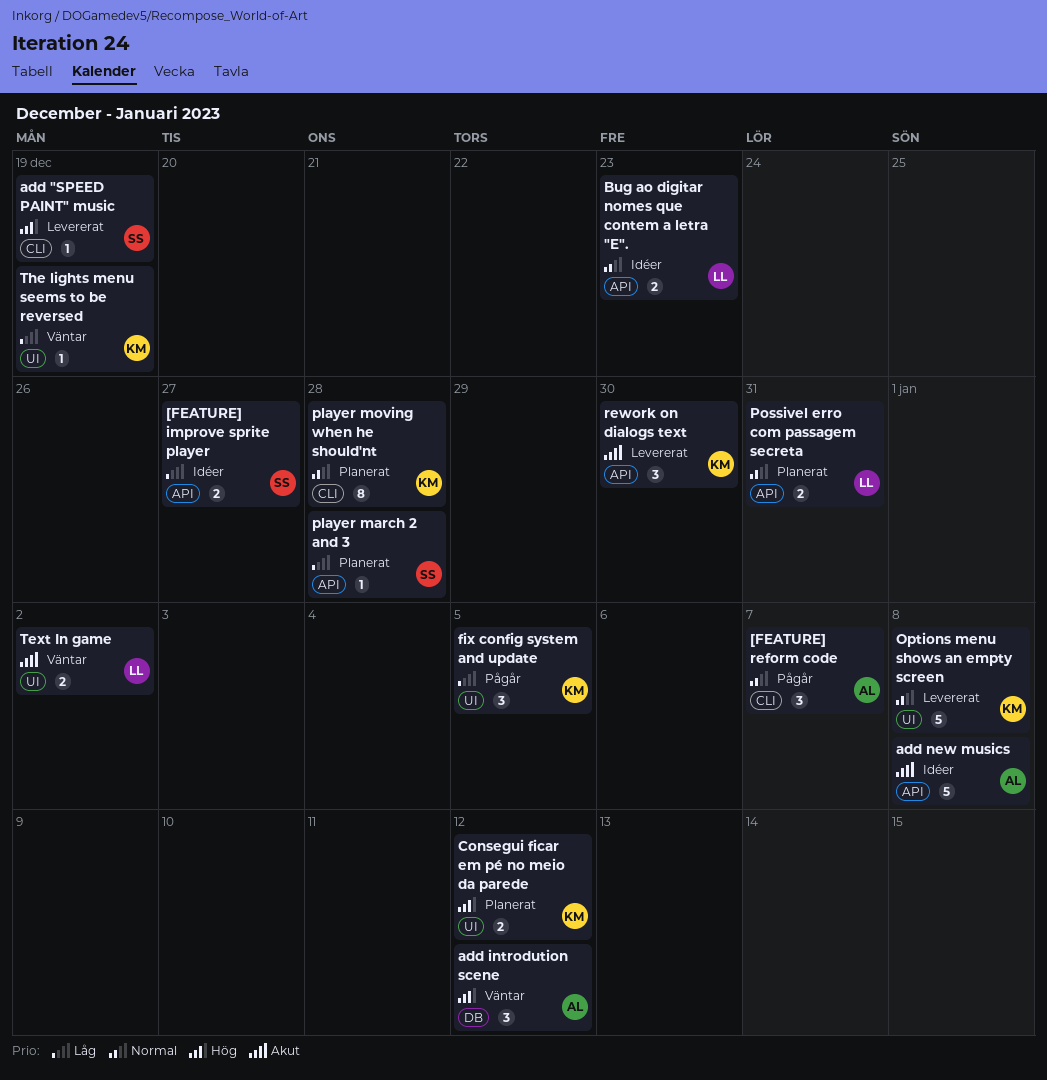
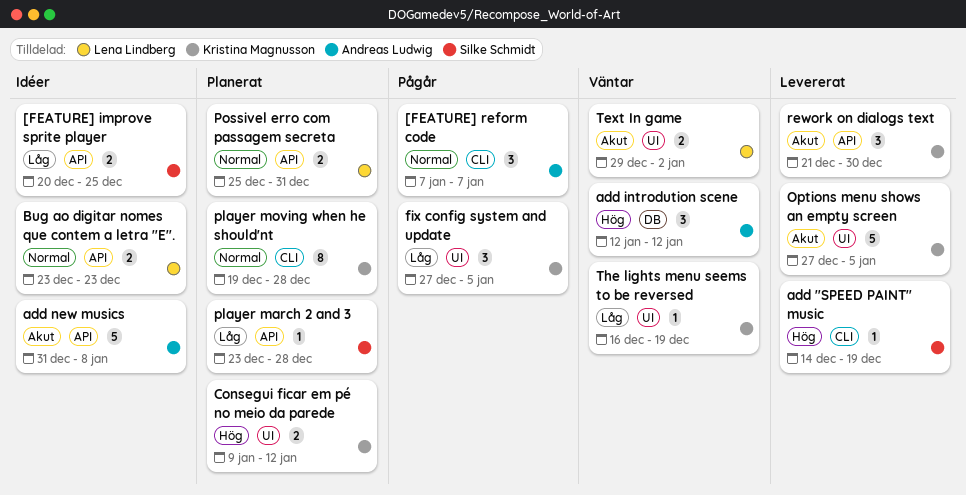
[FEATURE] improve sprite player, due: Dec 27 -> Dec 25
Options menu shows an empty screen, priority: Normal -> Akut
Options menu shows an empty screen, due: Jan 8 -> Jan 5

